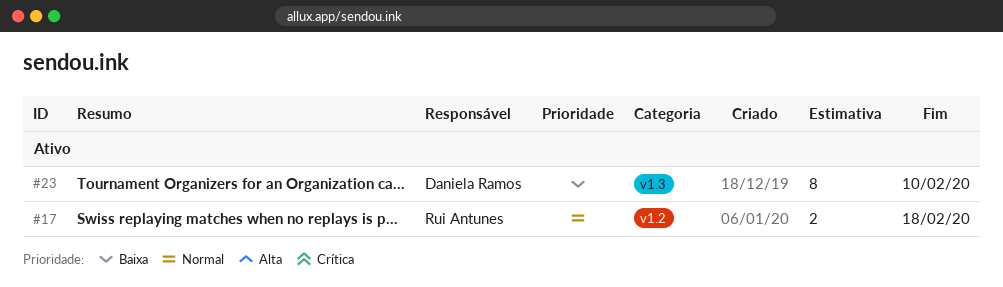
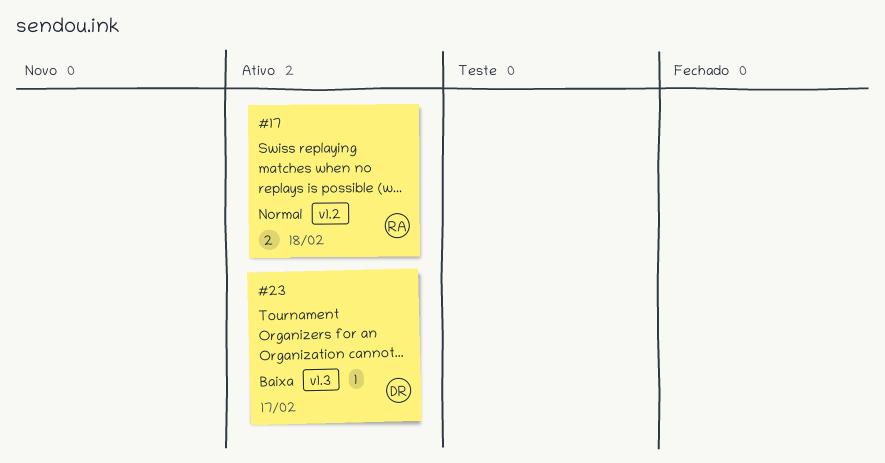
#23, estimate: 8 -> 1
#23, due: Feb 10 -> Feb 17

